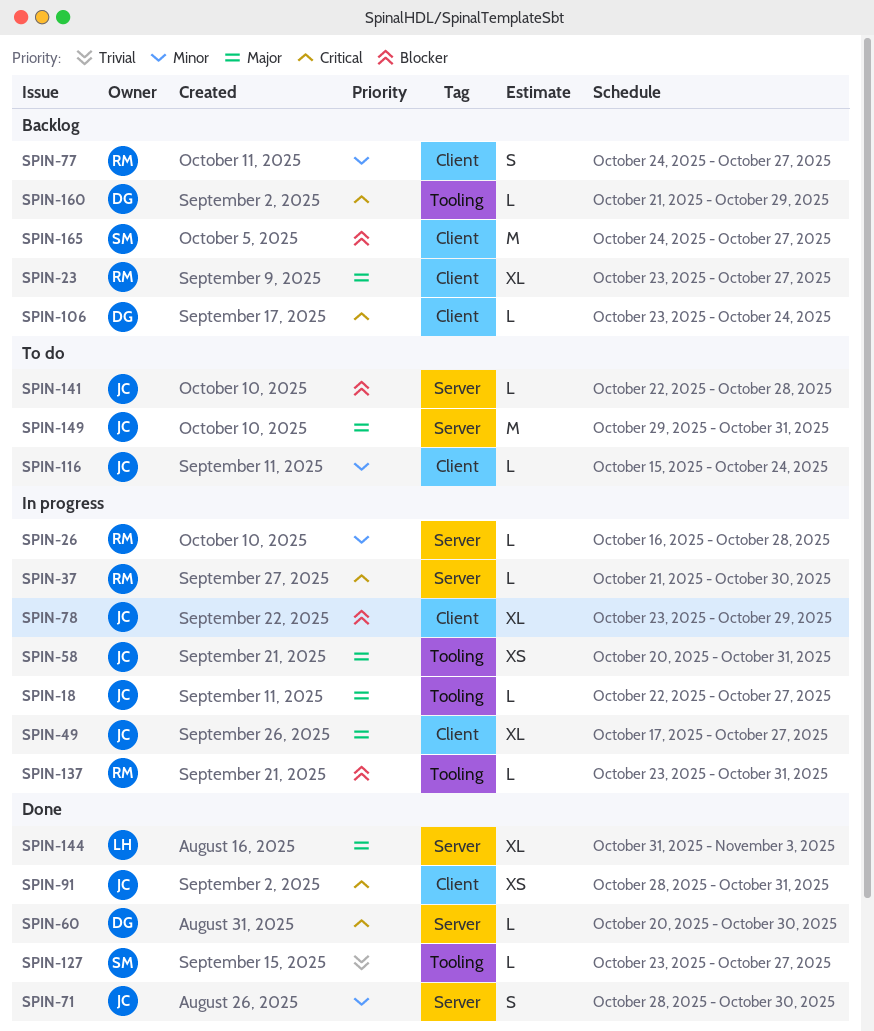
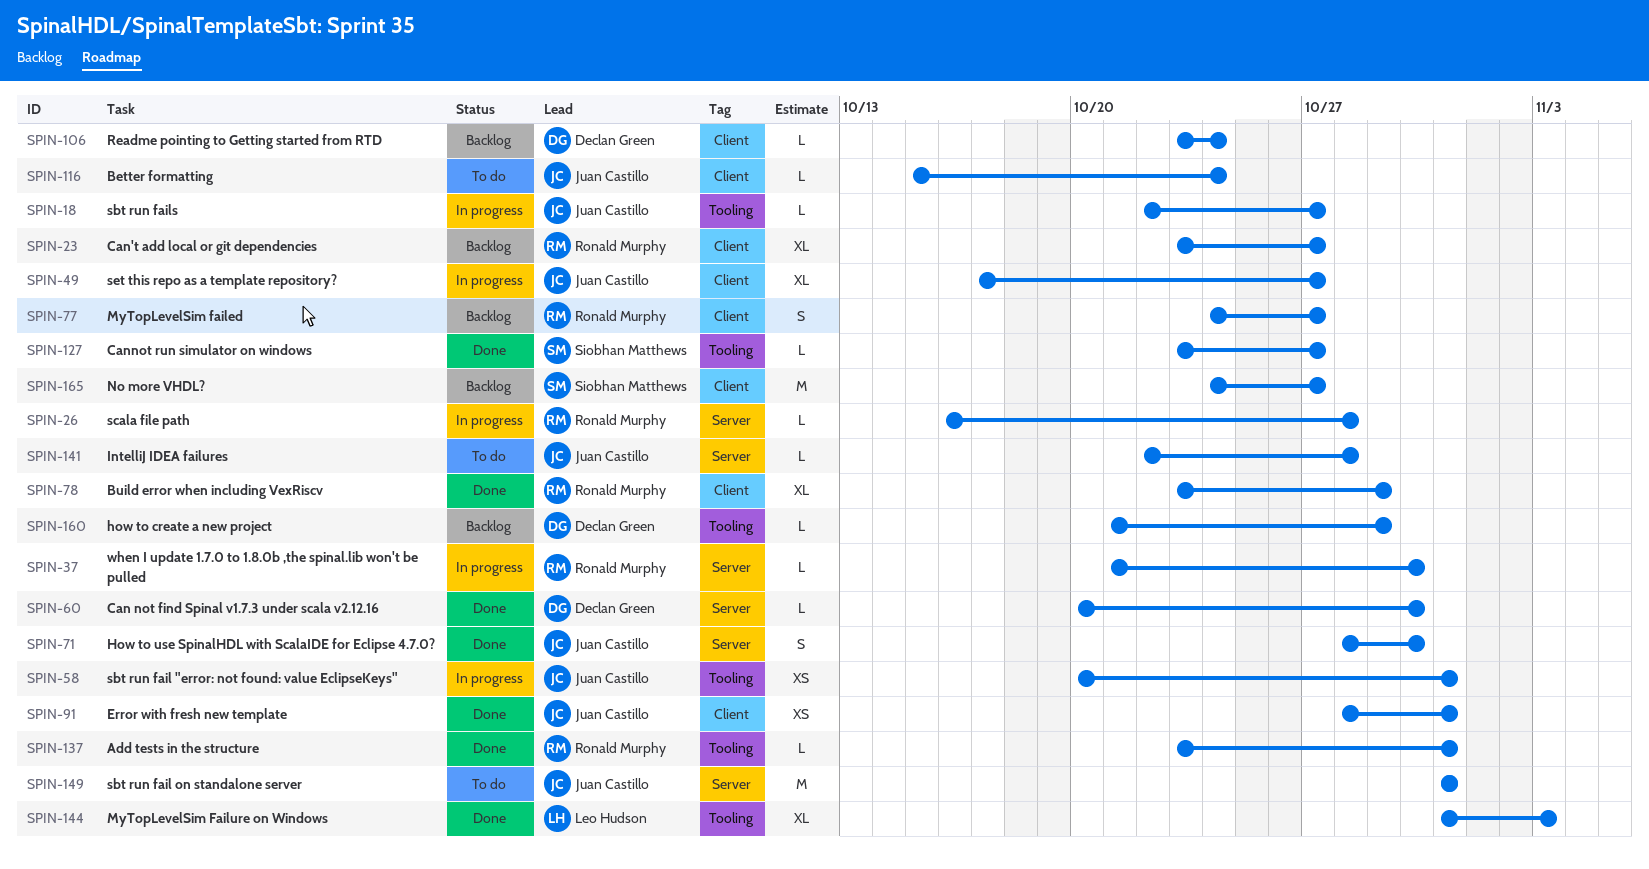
SPIN-78, status: In progress -> Done
SPIN-78, owner: Juan Castillo -> Ronald Murphy
SPIN-137, status: In progress -> Done
SPIN-144, label: Server -> Tooling
SPIN-149, start: Oct 29 -> Oct 31

